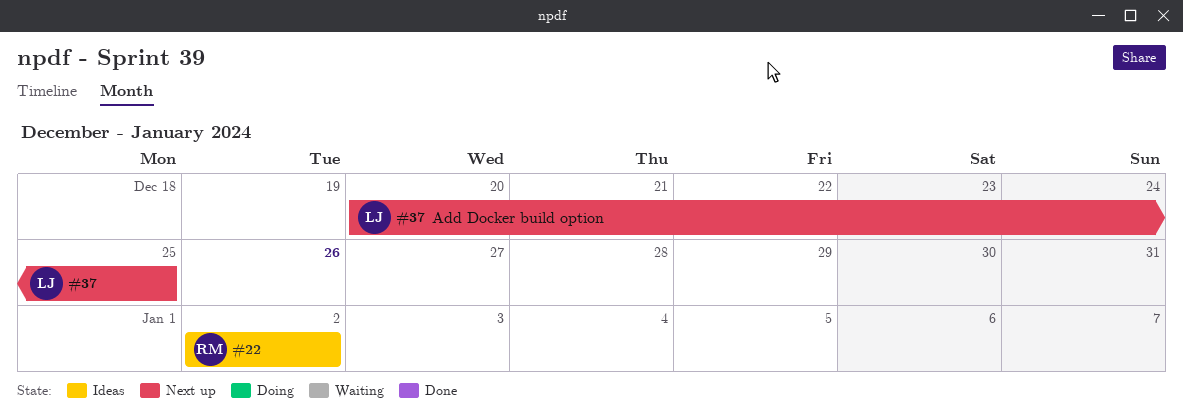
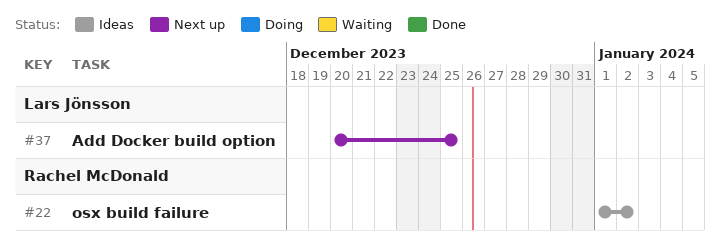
#22, start: Jan 2 -> Jan 1

